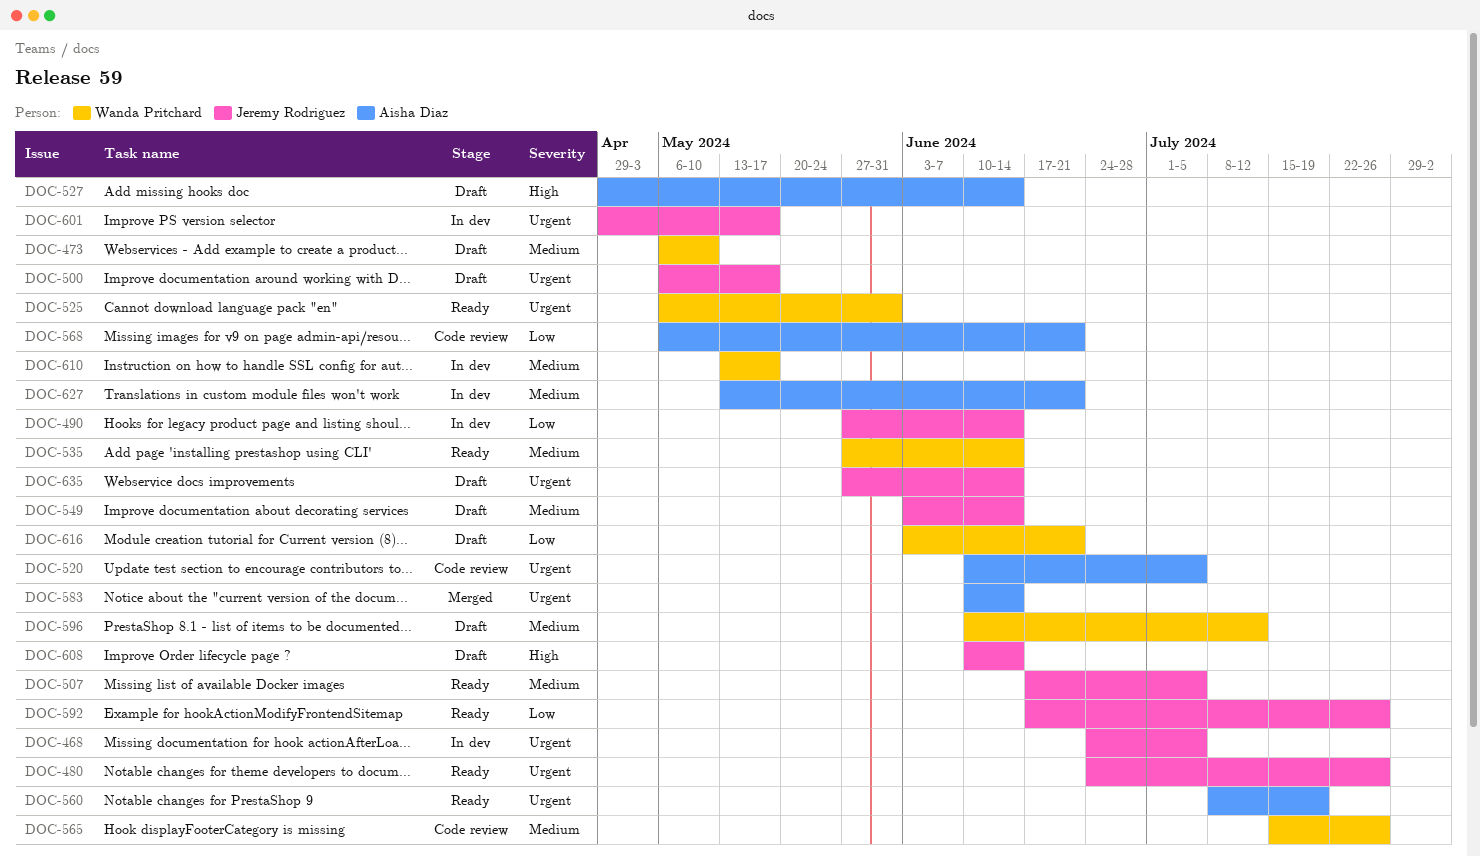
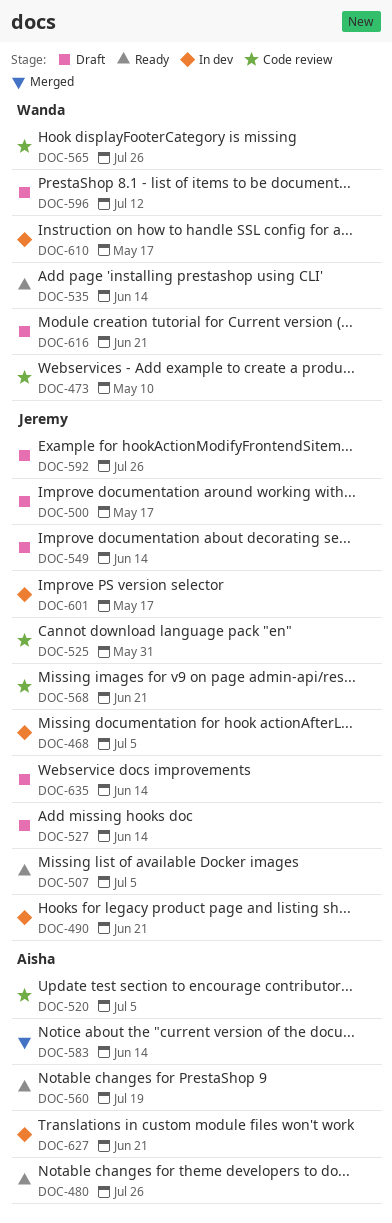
DOC-473, status: Draft -> Code review
DOC-480, owner: Jeremy Rodriguez -> Aisha Diaz
DOC-490, due: Jun 14 -> Jun 21
DOC-525, status: Ready -> Code review
DOC-525, owner: Wanda Pritchard -> Jeremy Rodriguez
DOC-527, owner: Aisha Diaz -> Jeremy Rodriguez
DOC-568, owner: Aisha Diaz -> Jeremy Rodriguez
DOC-592, status: Ready -> Draft
DOC-608: present -> none

